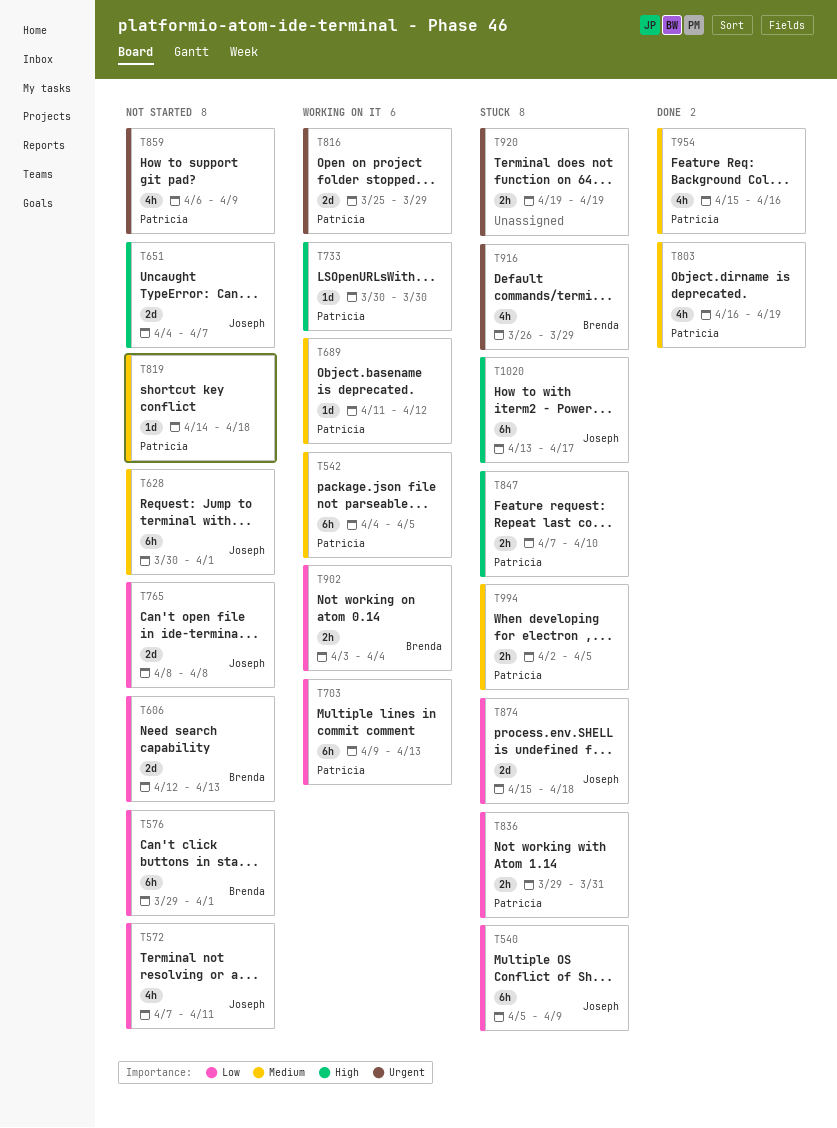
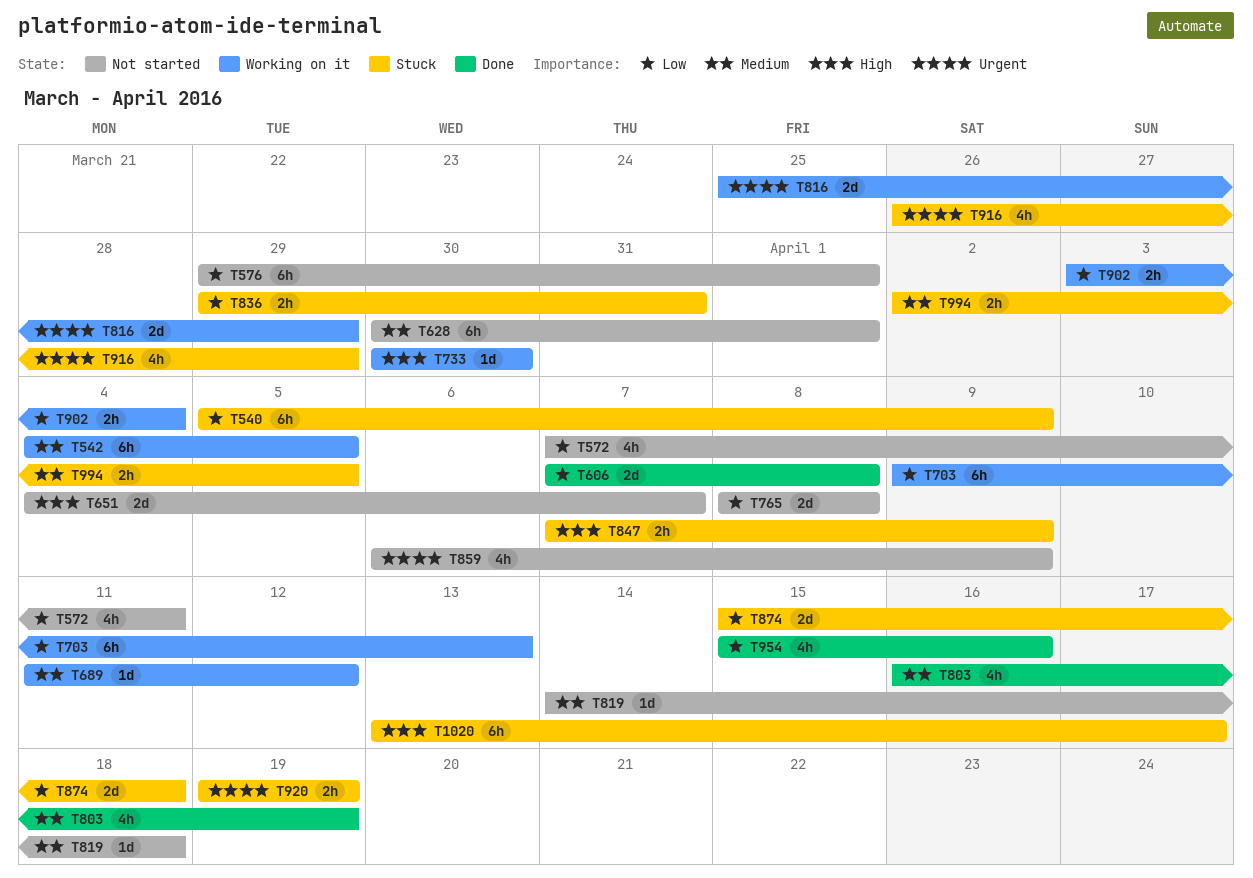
T606, status: Not started -> Done
T606, start: Apr 12 -> Apr 7
T606, due: Apr 13 -> Apr 8
T847, due: Apr 10 -> Apr 9
T954, priority: Medium -> Low

